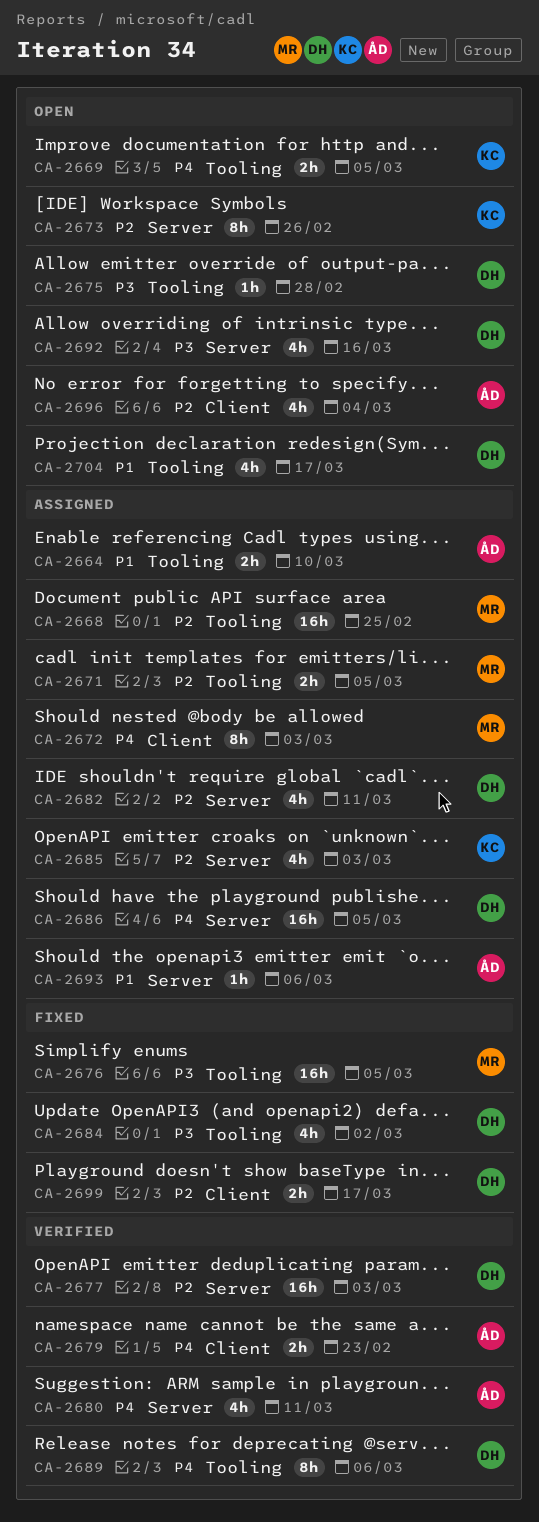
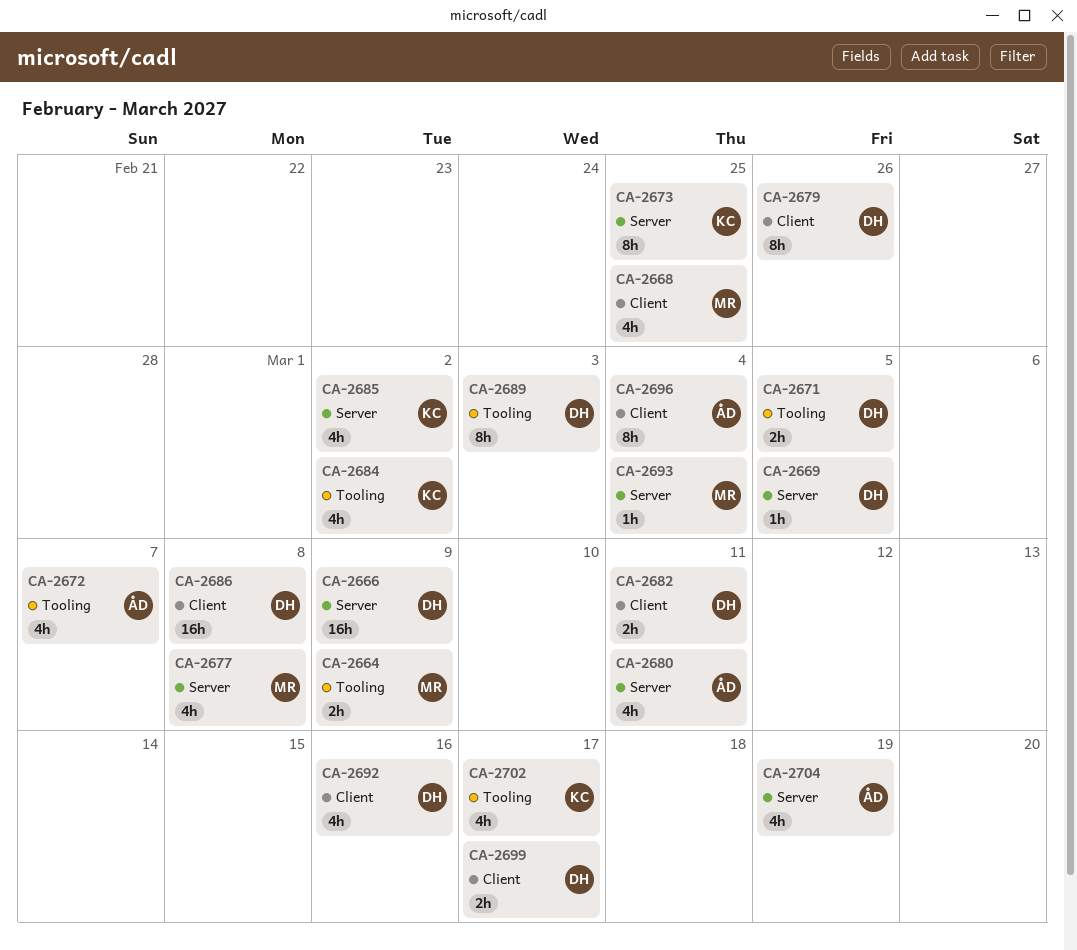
CA-2664, owner: ÅD -> MR
CA-2664, due: Mar 10 -> Mar 9
CA-2666: none -> present
CA-2668, label: Tooling -> Client
CA-2668, estimate: 16h -> 4h
CA-2669, owner: KC -> DH
CA-2669, label: Tooling -> Server
CA-2669, estimate: 2h -> 1h
CA-2671, owner: MR -> DH
CA-2672, owner: MR -> ÅD
CA-2672, label: Client -> Tooling
CA-2672, estimate: 8h -> 4h
CA-2672, due: Mar 3 -> Mar 7
CA-2673, due: Feb 26 -> Feb 25
CA-2675: present -> none
CA-2676: present -> none
CA-2677, owner: DH -> MR
CA-2677, estimate: 16h -> 4h
CA-2677, due: Mar 3 -> Mar 8
CA-2679, owner: ÅD -> DH
CA-2679, estimate: 2h -> 8h
CA-2679, due: Feb 23 -> Feb 26
CA-2682, label: Server -> Client
CA-2682, estimate: 4h -> 2h
CA-2684, owner: DH -> KC
CA-2685, due: Mar 3 -> Mar 2
CA-2686, label: Server -> Client
CA-2686, due: Mar 5 -> Mar 8
CA-2689, due: Mar 6 -> Mar 3
CA-2692, label: Server -> Client
CA-2693, owner: ÅD -> MR
CA-2693, due: Mar 6 -> Mar 4
CA-2696, estimate: 4h -> 8h
CA-2702: none -> present
CA-2704, owner: DH -> ÅD
CA-2704, label: Tooling -> Server
CA-2704, due: Mar 17 -> Mar 19

